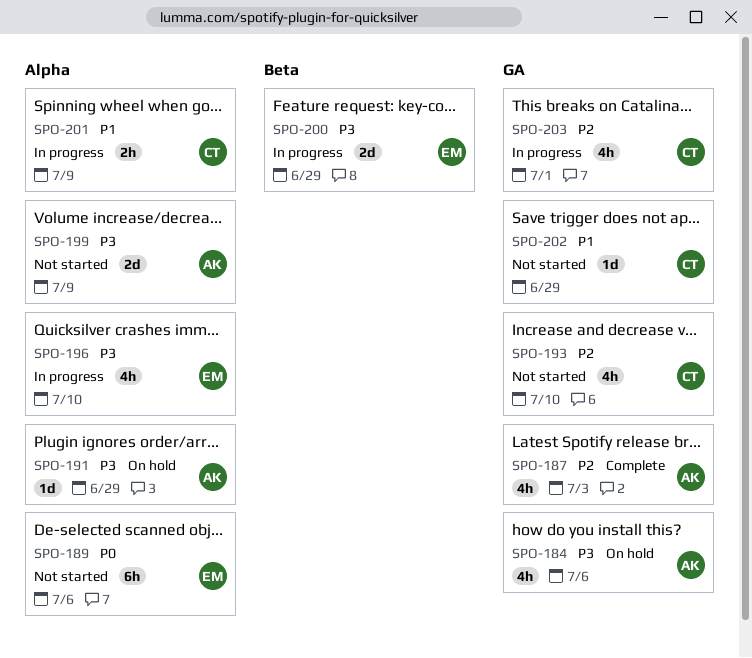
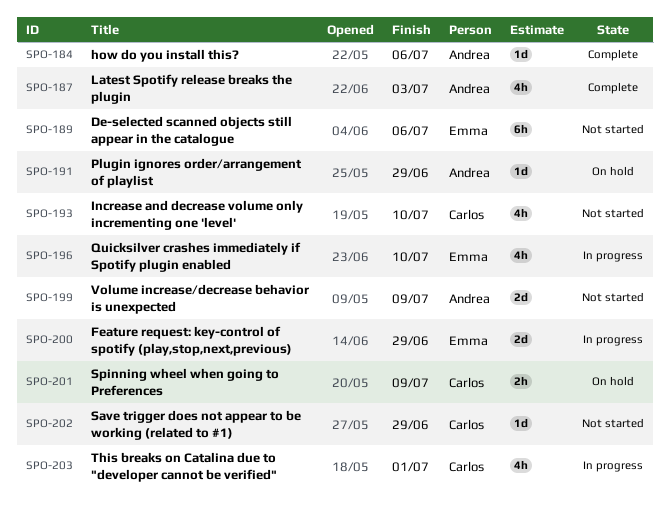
SPO-184, status: On hold -> Complete
SPO-184, estimate: 4h -> 1d
SPO-201, status: In progress -> On hold

